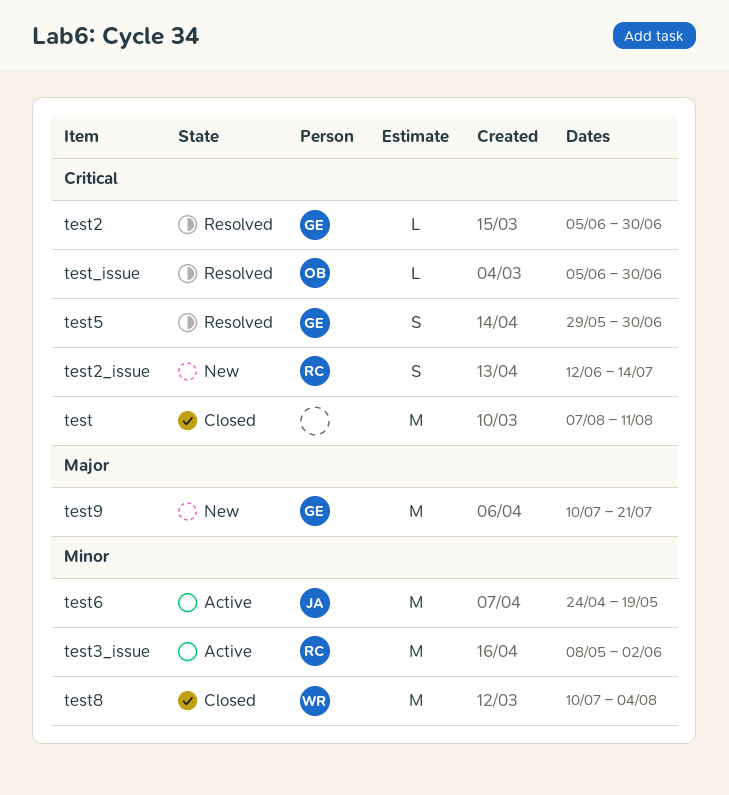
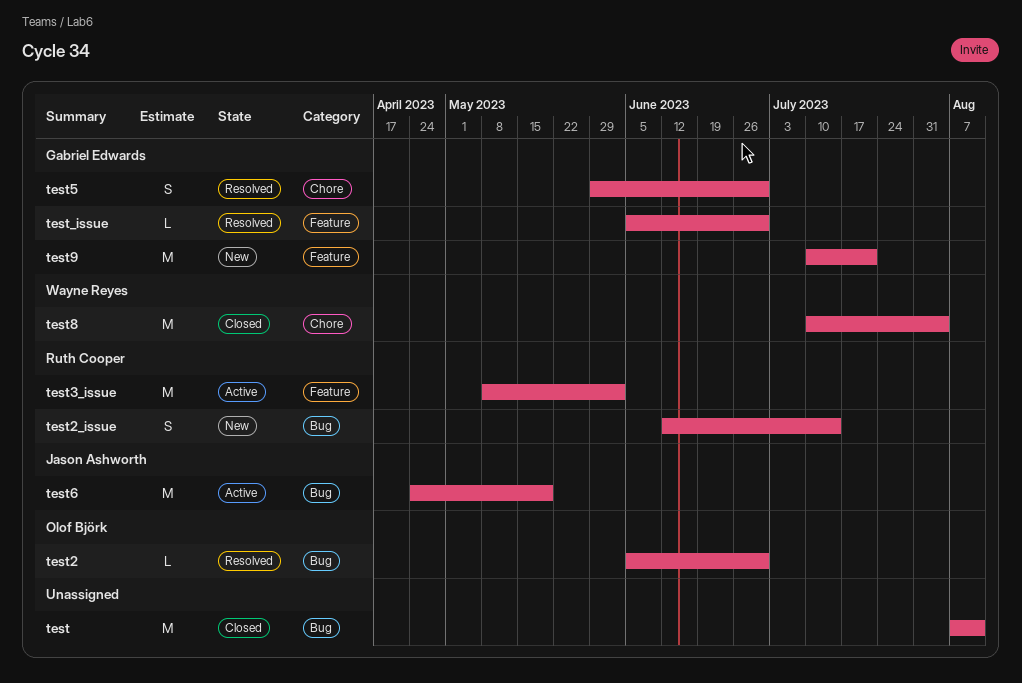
test2, owner: Gabriel Edwards -> Olof Björk
test_issue, owner: Olof Björk -> Gabriel Edwards

